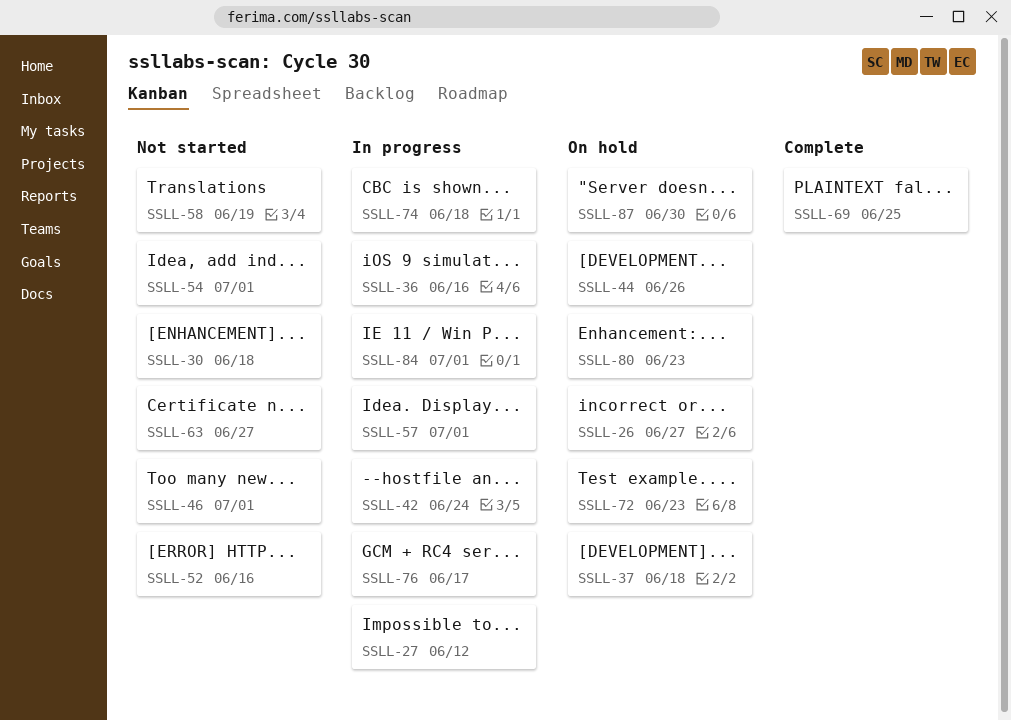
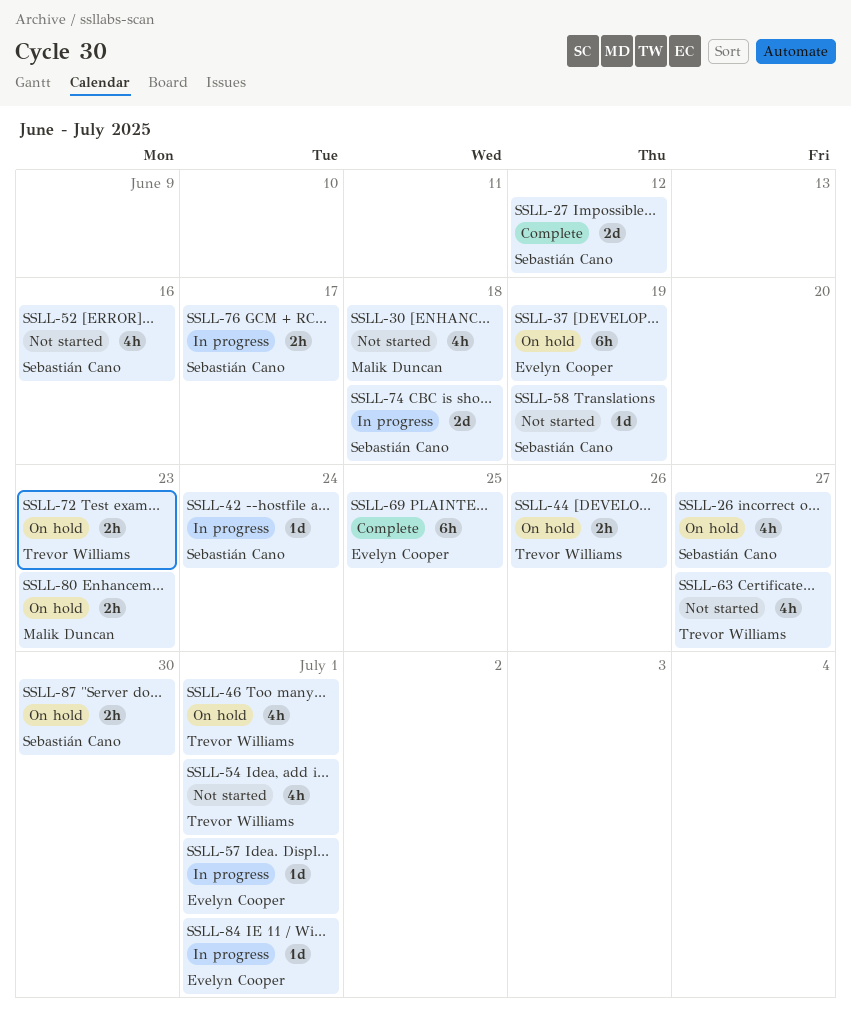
SSLL-27, status: In progress -> Complete
SSLL-36: present -> none
SSLL-37, due: Jun 18 -> Jun 19
SSLL-46, status: Not started -> On hold

